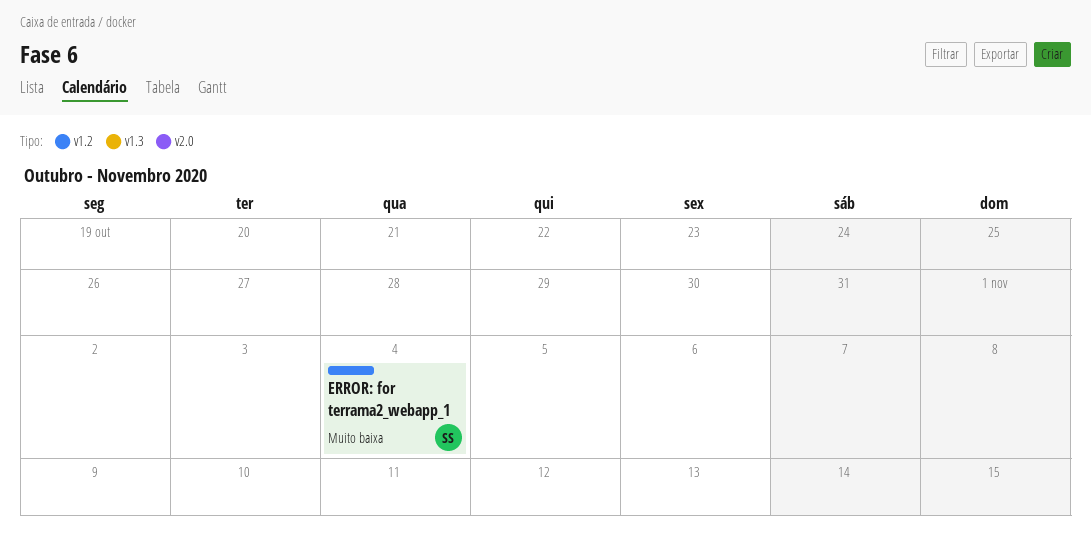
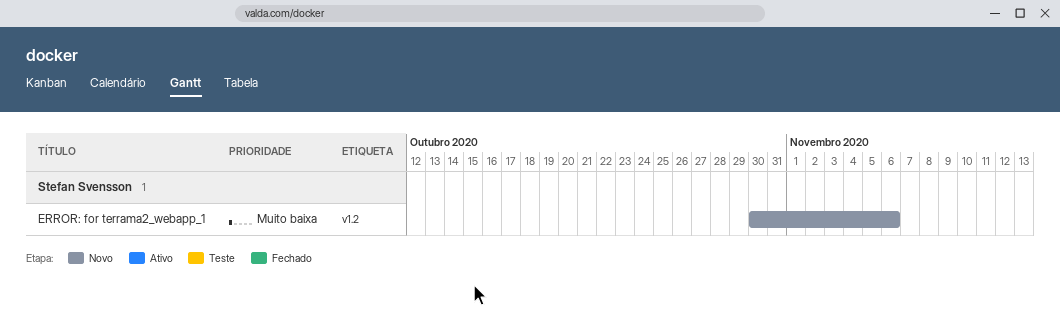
ERROR: for terrama2_webapp_1, due: Nov 4 -> Nov 6

